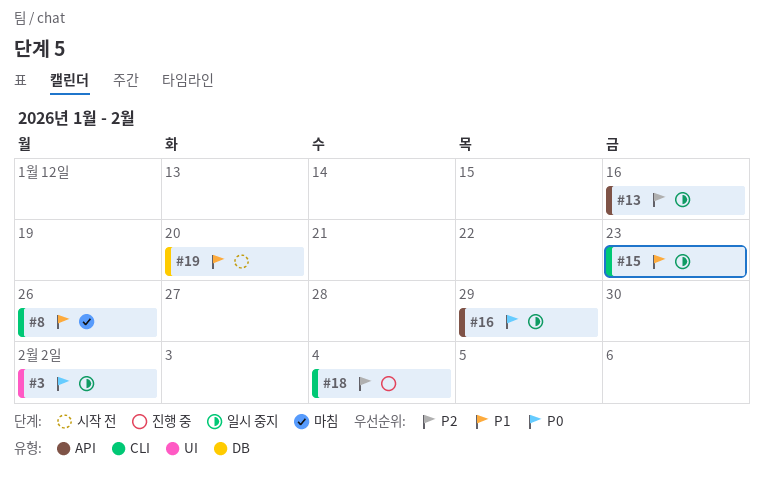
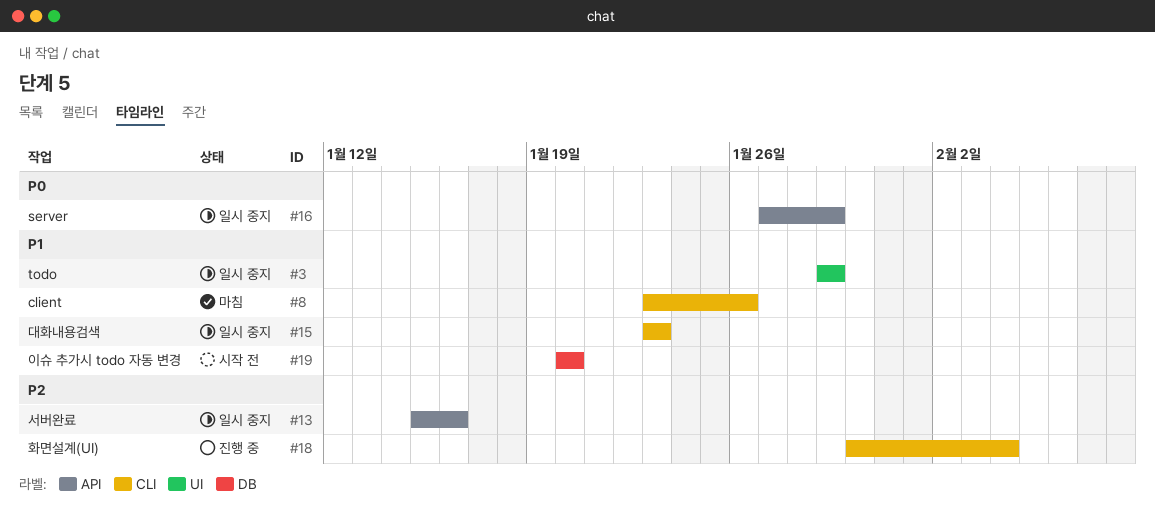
#3, priority: P0 -> P1
#3, due: Feb 2 -> Jan 29

